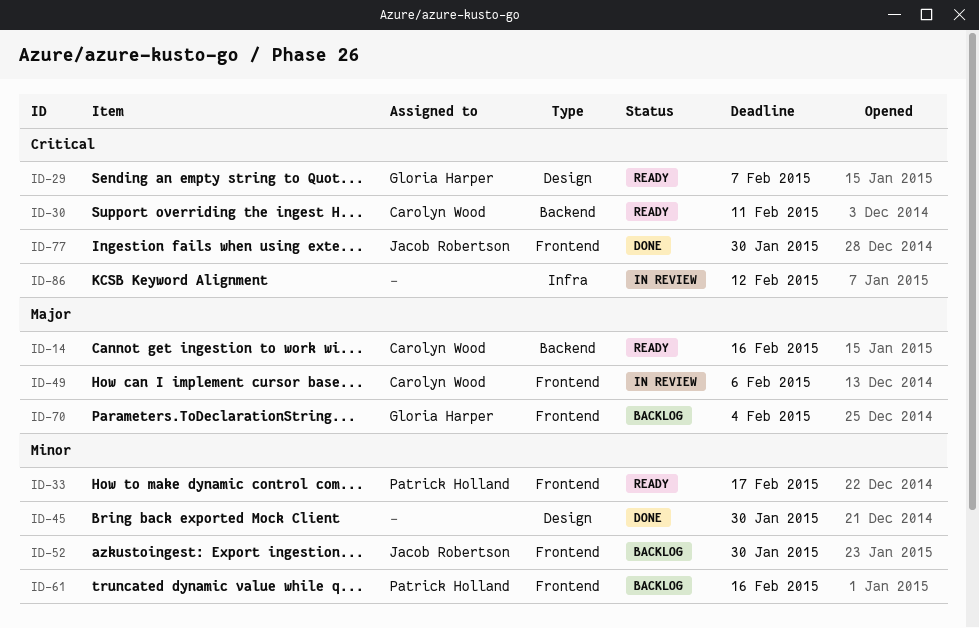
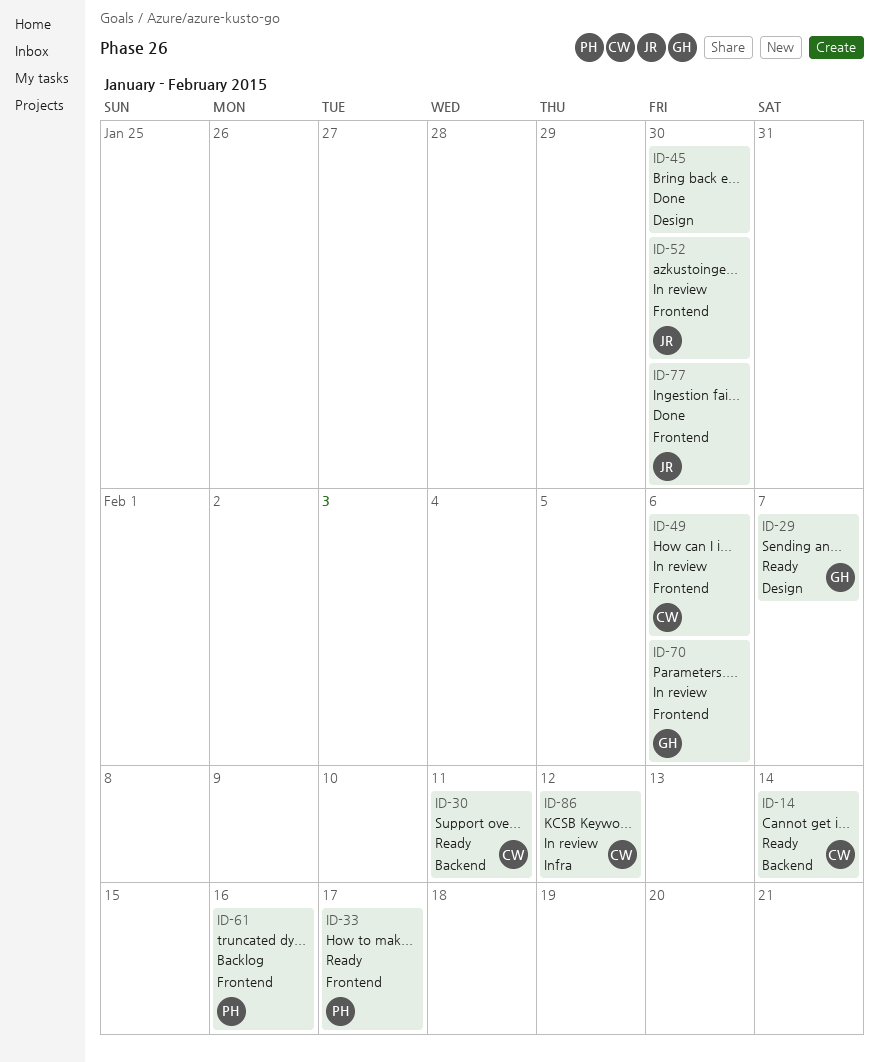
ID-14, due: Feb 16 -> Feb 14
ID-52, status: Backlog -> In review
ID-70, status: Backlog -> In review
ID-70, due: Feb 4 -> Feb 6
ID-86, owner: none -> Carolyn Wood

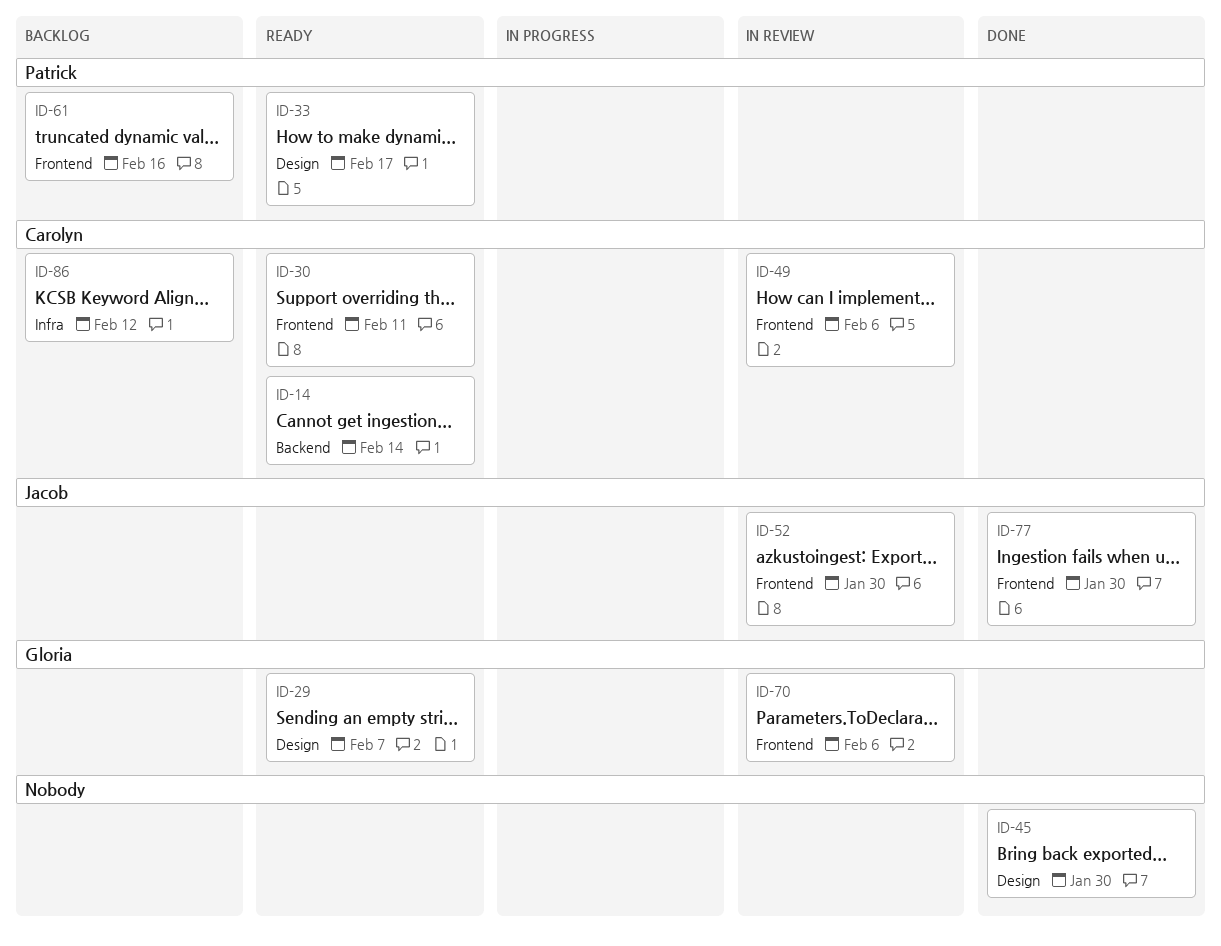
ID-30, label: Backend -> Frontend
ID-33, label: Frontend -> Design
ID-86, status: In review -> Backlog

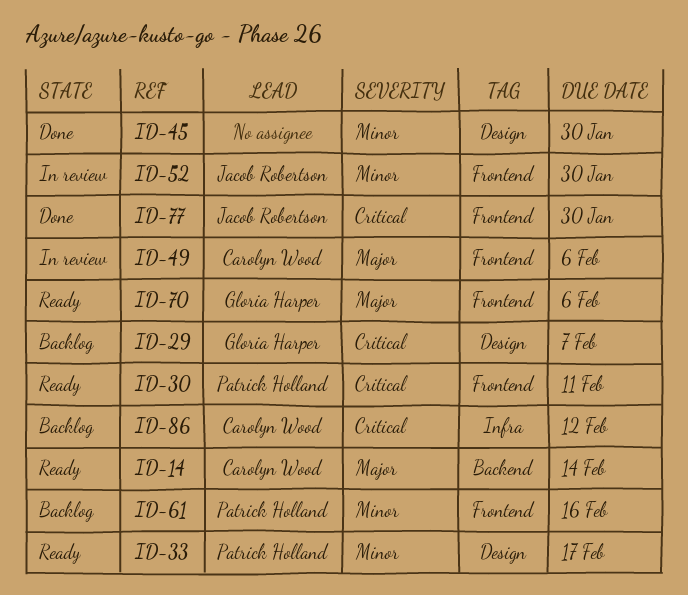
ID-29, status: Ready -> Backlog
ID-30, owner: Carolyn Wood -> Patrick Holland
ID-70, status: In review -> Ready

